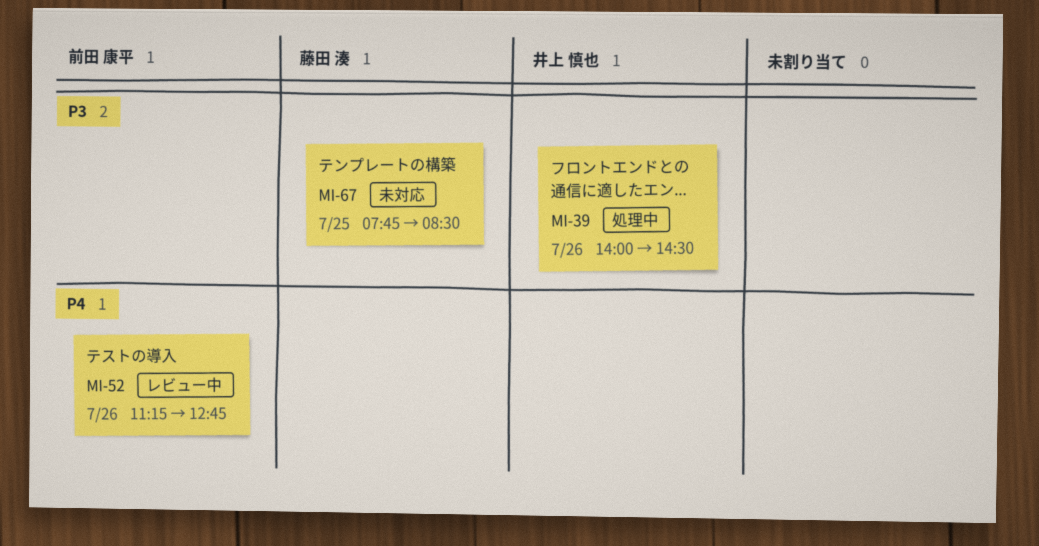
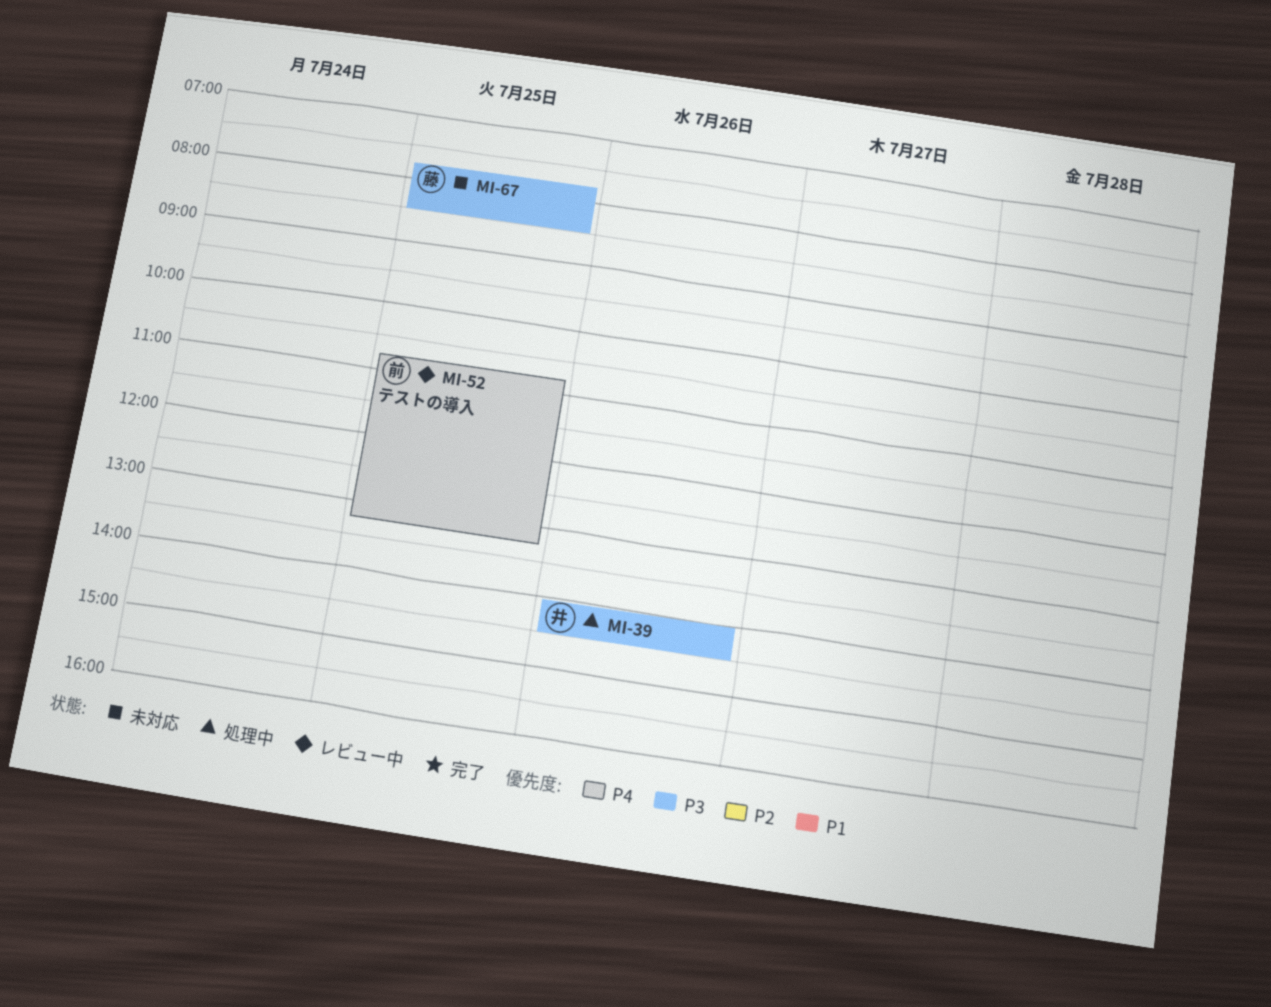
MI-52, day: Jul 26 -> Jul 25
MI-52, begins: 11:15 -> 10:45
MI-52, ends: 12:45 -> 13:15

